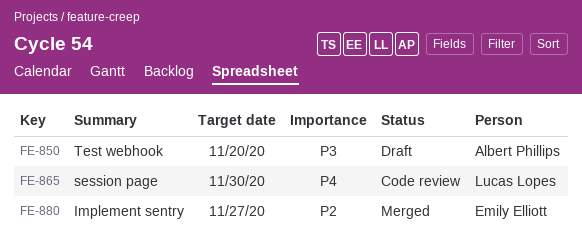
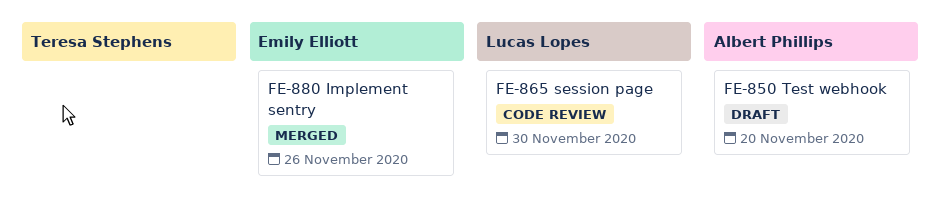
FE-880, due: Nov 27 -> Nov 26

